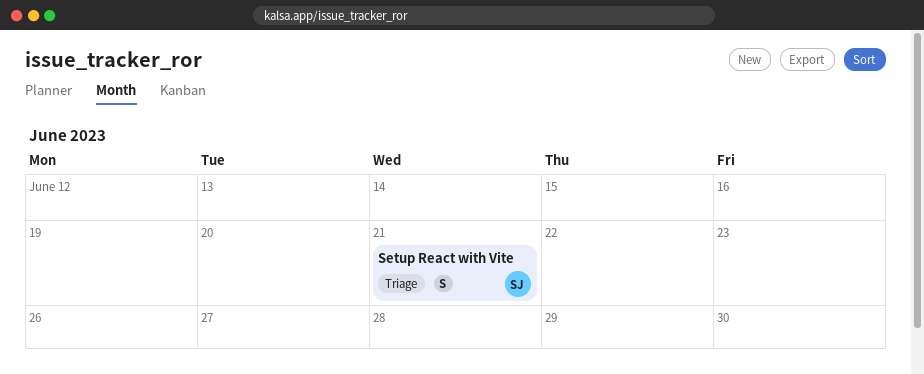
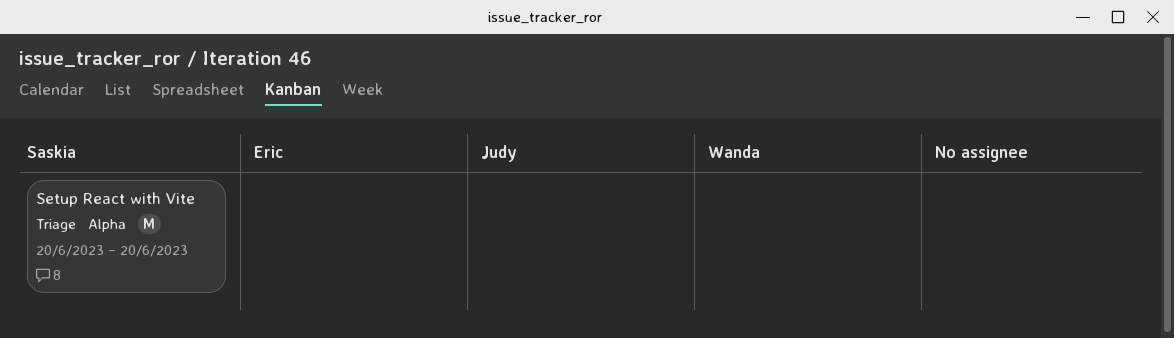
Setup React with Vite, estimate: S -> M
Setup React with Vite, due: Jun 21 -> Jun 20

